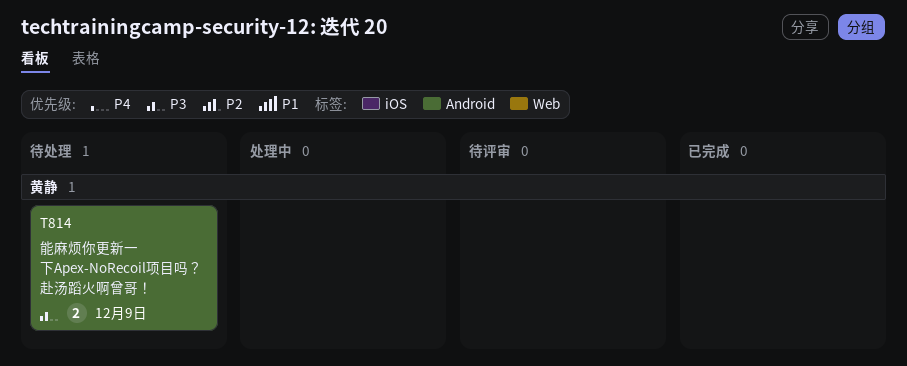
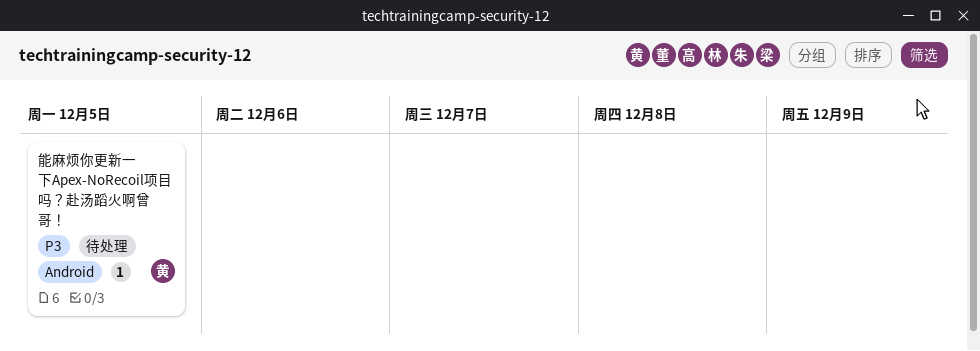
能麻烦你更新一下Apex-NoRecoil项目吗？赴汤蹈火啊曾哥！, estimate: 2 -> 1
能麻烦你更新一下Apex-NoRecoil项目吗？赴汤蹈火啊曾哥！, due: Dec 9 -> Dec 5

